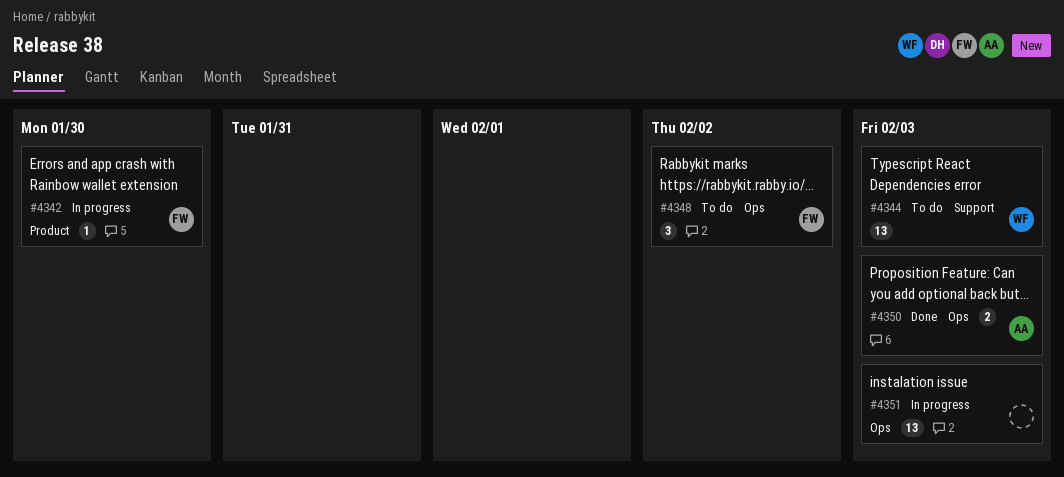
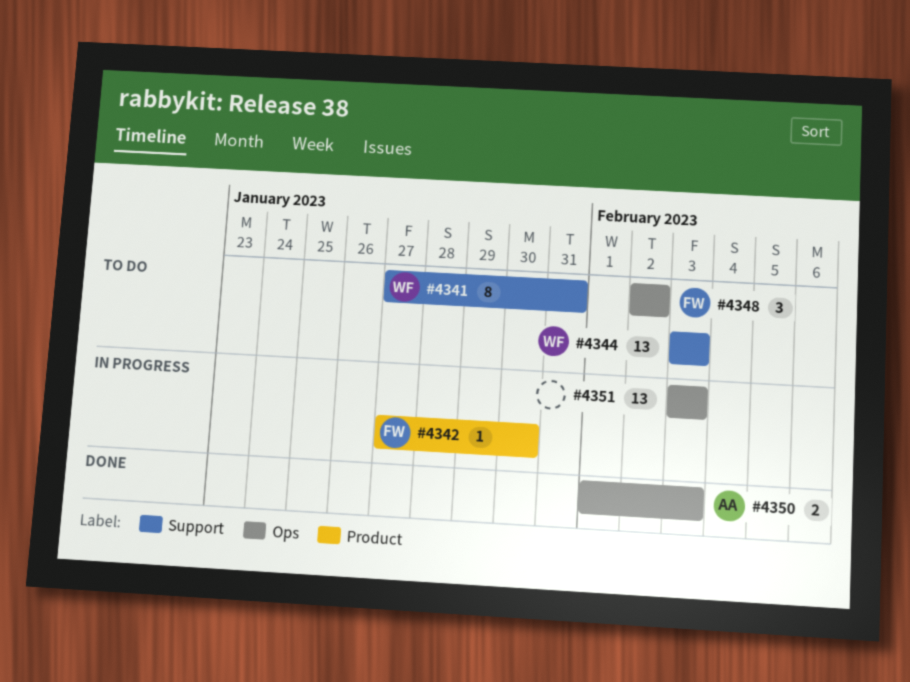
#4341: none -> present

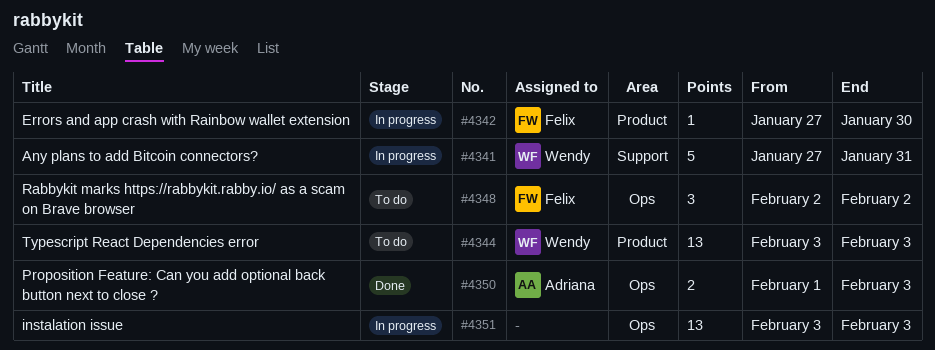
#4341, status: To do -> In progress
#4341, estimate: 8 -> 5
#4344, label: Support -> Product

